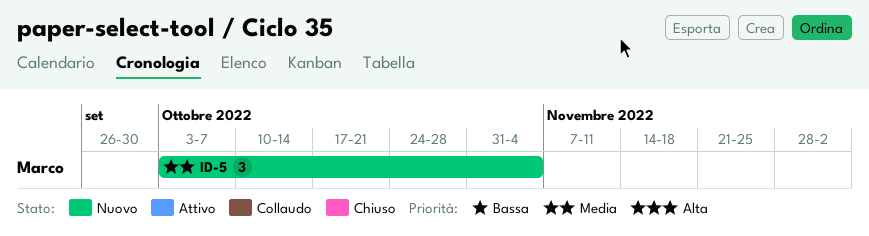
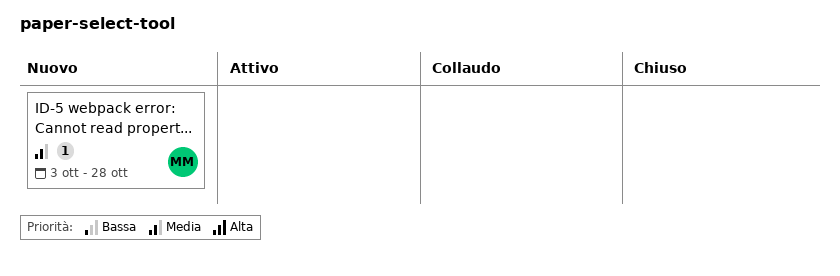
ID-5, estimate: 3 -> 1
ID-5, due: Nov 4 -> Oct 28

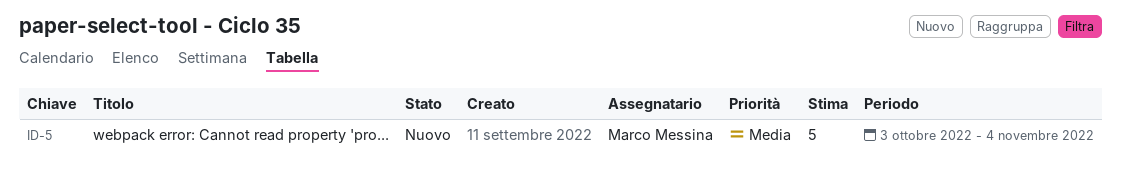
ID-5, estimate: 1 -> 5
ID-5, due: Oct 28 -> Nov 4

